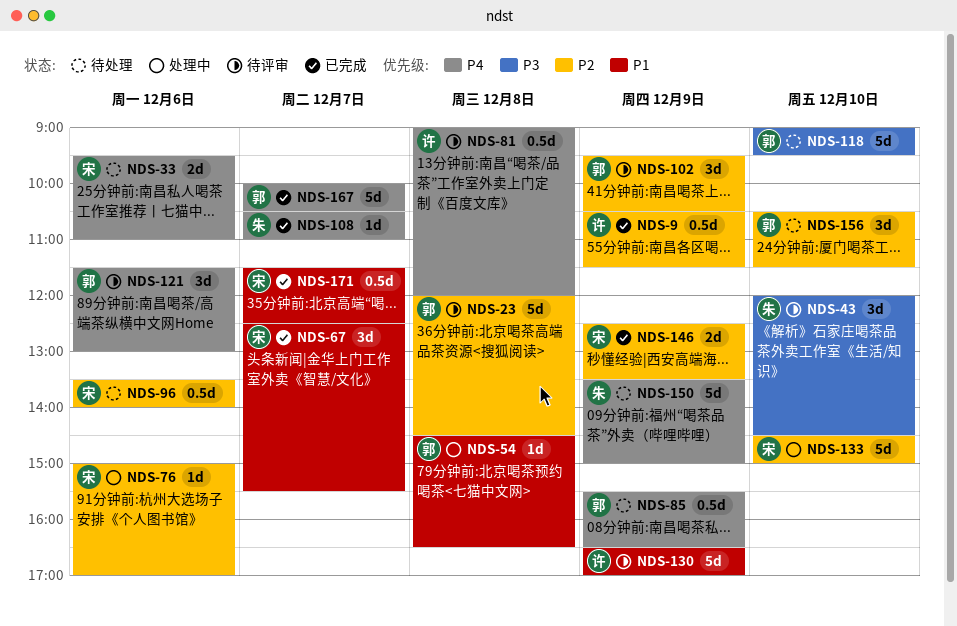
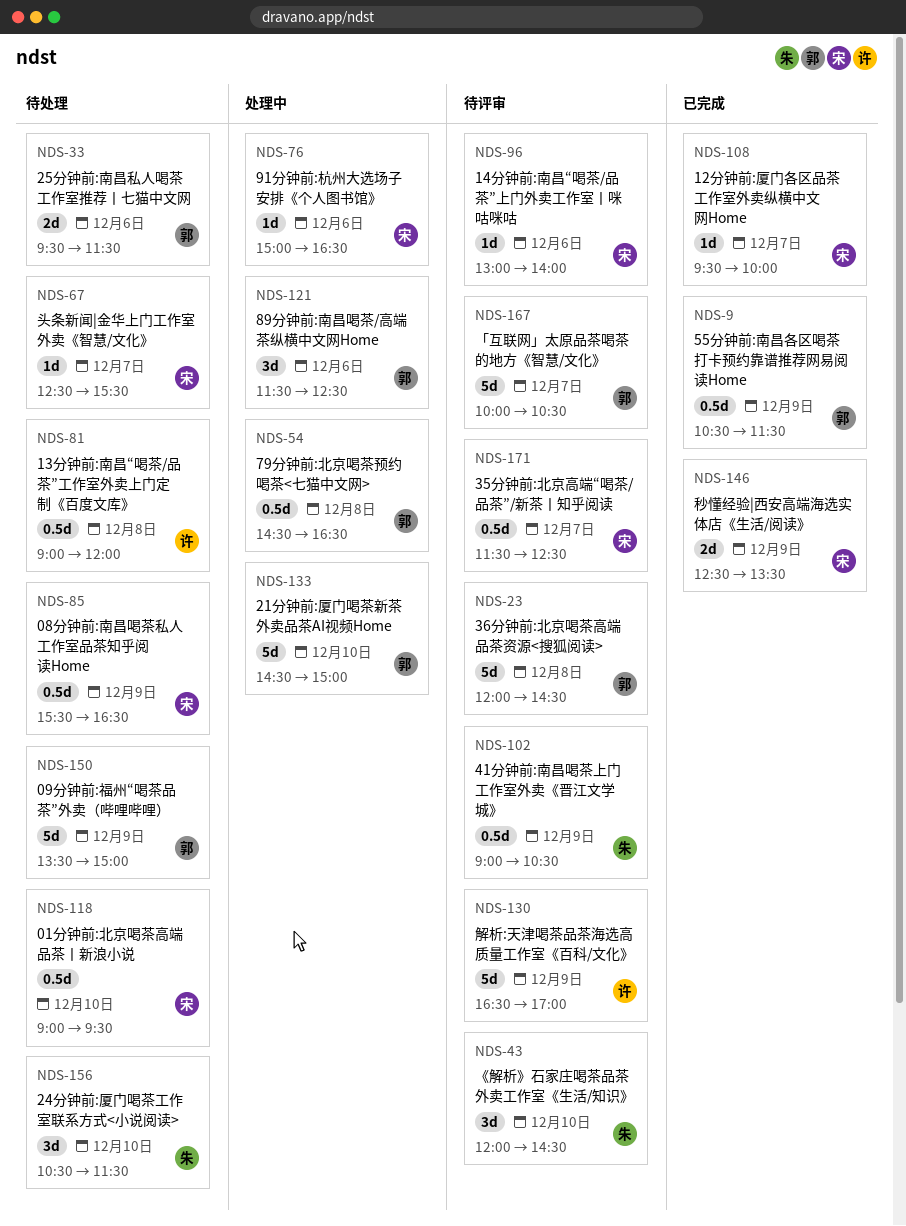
NDS-9, owner: 许 -> 郭
NDS-33, owner: 宋 -> 郭
NDS-33, ends: 11:00 -> 11:30
NDS-54, estimate: 1d -> 0.5d
NDS-67, status: 已完成 -> 待处理
NDS-67, estimate: 3d -> 1d
NDS-76, ends: 17:00 -> 16:30
NDS-81, status: 待评审 -> 待处理
NDS-85, owner: 郭 -> 宋
NDS-96, status: 待处理 -> 待评审
NDS-96, estimate: 0.5d -> 1d
NDS-96, begins: 13:30 -> 13:00
NDS-102, owner: 郭 -> 朱
NDS-102, estimate: 3d -> 0.5d
NDS-102, begins: 09:30 -> 09:00
NDS-108, owner: 朱 -> 宋
NDS-108, begins: 10:30 -> 09:30
NDS-108, ends: 11:00 -> 10:00
NDS-118, owner: 郭 -> 宋
NDS-118, estimate: 5d -> 0.5d
NDS-121, status: 待评审 -> 处理中
NDS-121, ends: 13:00 -> 12:30
NDS-133, owner: 宋 -> 郭
NDS-150, owner: 朱 -> 郭
NDS-156, owner: 郭 -> 朱
NDS-167, status: 已完成 -> 待评审
NDS-171, status: 已完成 -> 待评审

